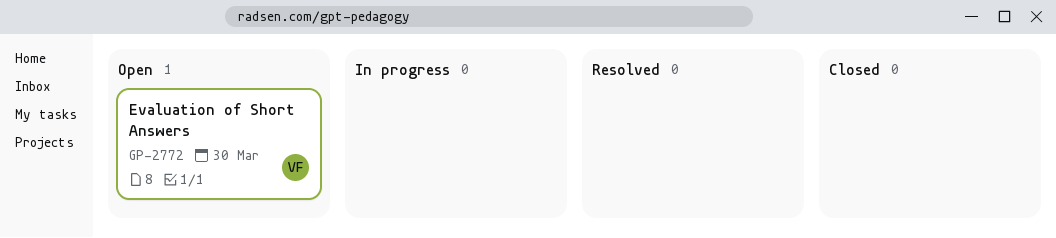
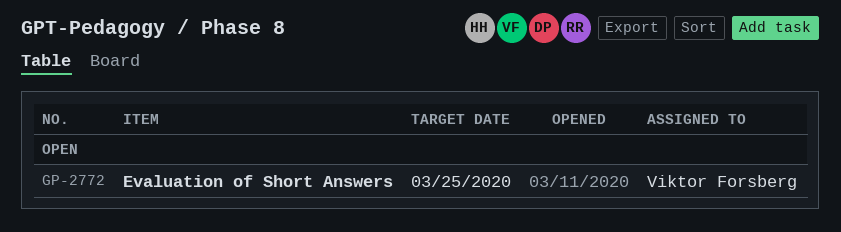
GP-2772, due: Mar 30 -> Mar 25

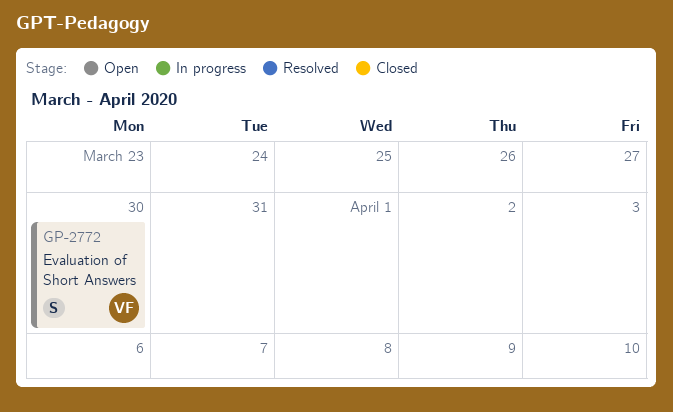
GP-2772, due: Mar 25 -> Mar 30

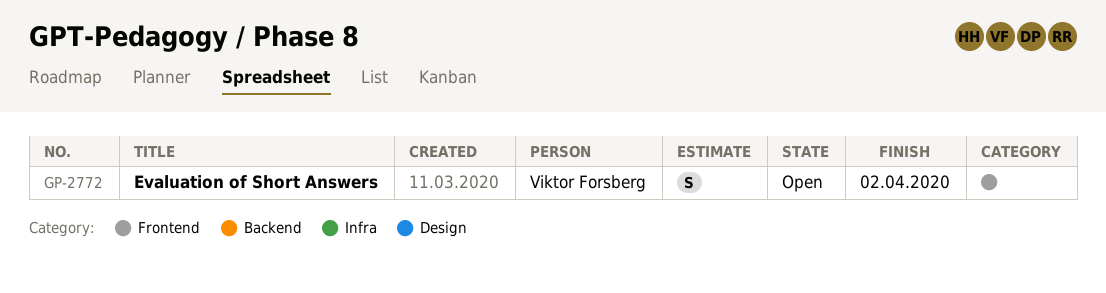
GP-2772, due: Mar 30 -> Apr 2

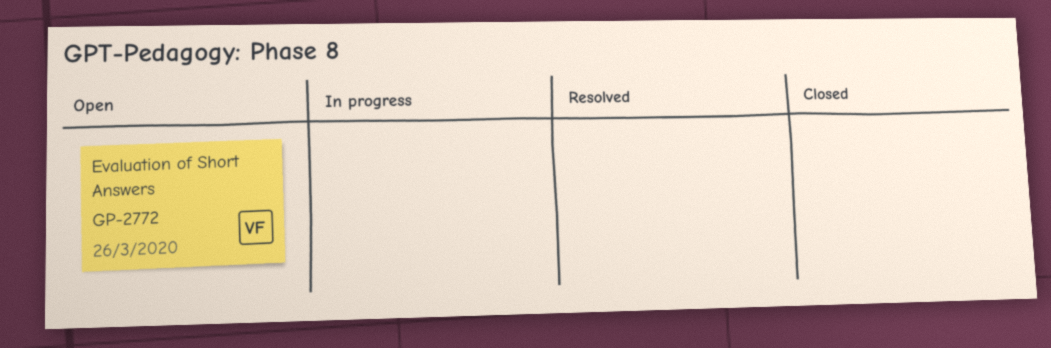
GP-2772, due: Apr 2 -> Mar 26

